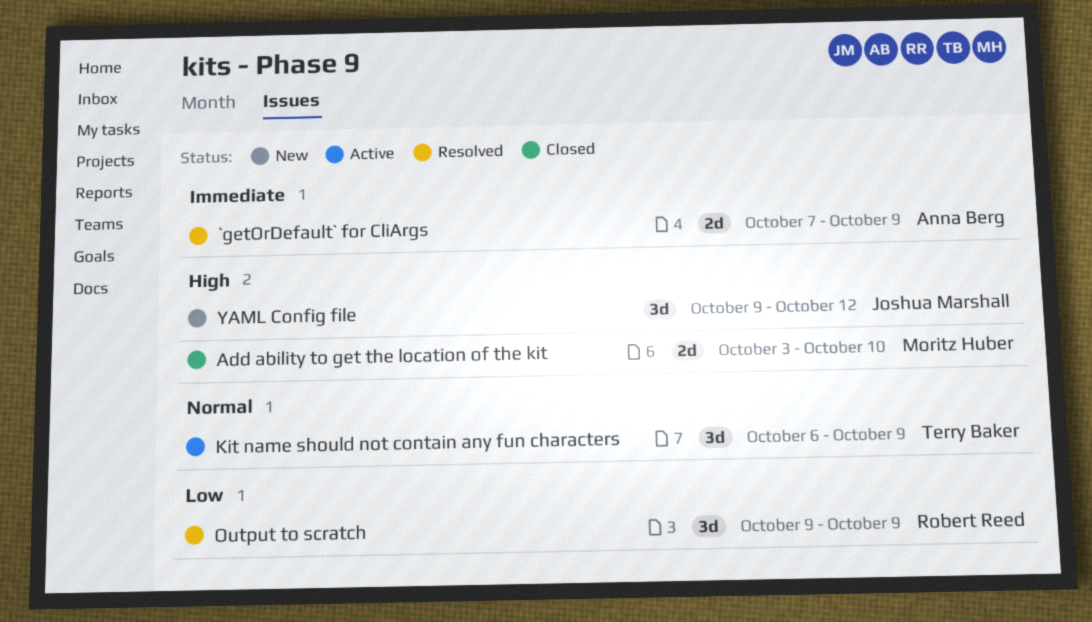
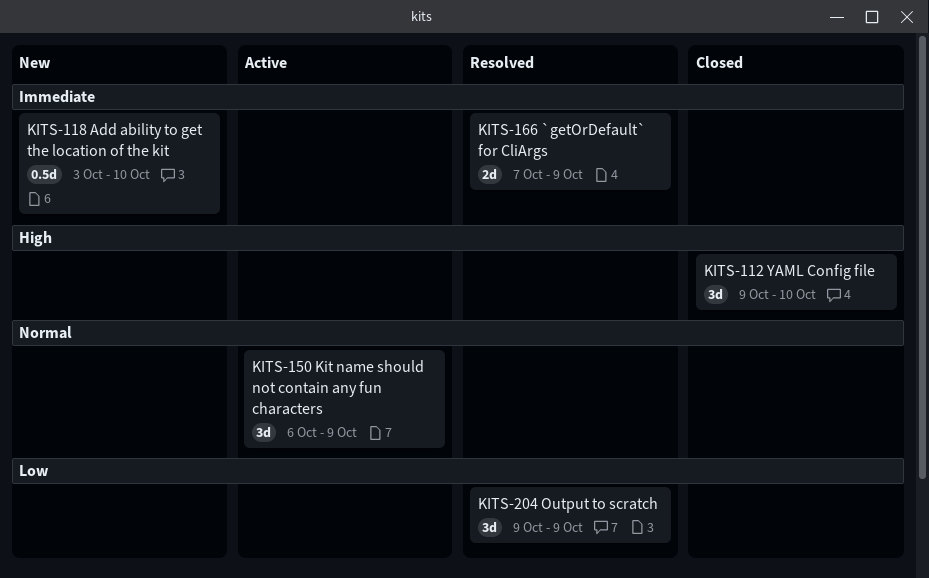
Add ability to get the location of the kit, status: Closed -> New
Add ability to get the location of the kit, priority: High -> Immediate
Add ability to get the location of the kit, estimate: 2d -> 0.5d
YAML Config file, status: New -> Closed
YAML Config file, due: Oct 12 -> Oct 10

